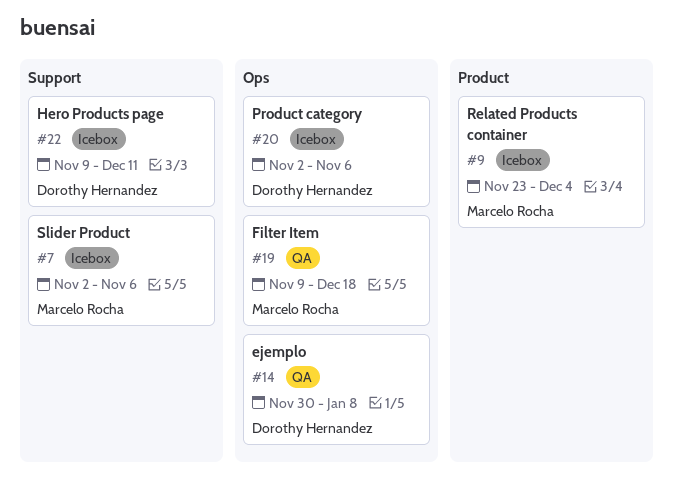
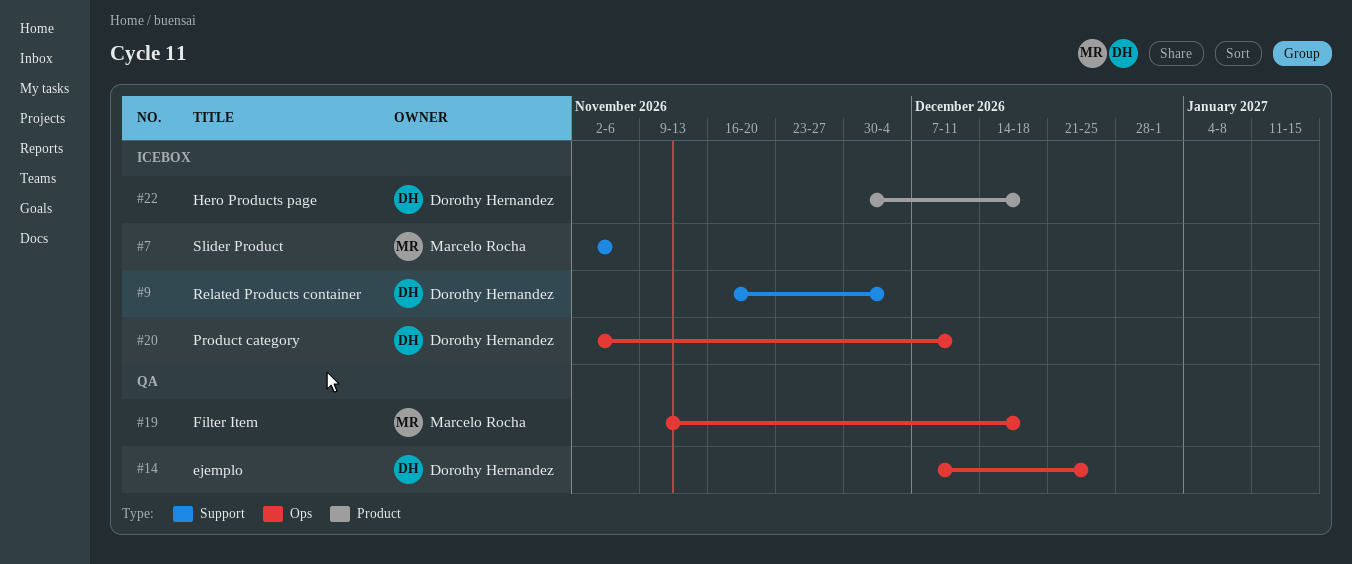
#9, owner: Marcelo Rocha -> Dorothy Hernandez
#9, label: Product -> Support
#9, start: Nov 23 -> Nov 16
#14, start: Nov 30 -> Dec 7
#14, due: Jan 8 -> Dec 25
#20, due: Nov 6 -> Dec 11
#22, label: Support -> Product
#22, start: Nov 9 -> Nov 30
#22, due: Dec 11 -> Dec 18

